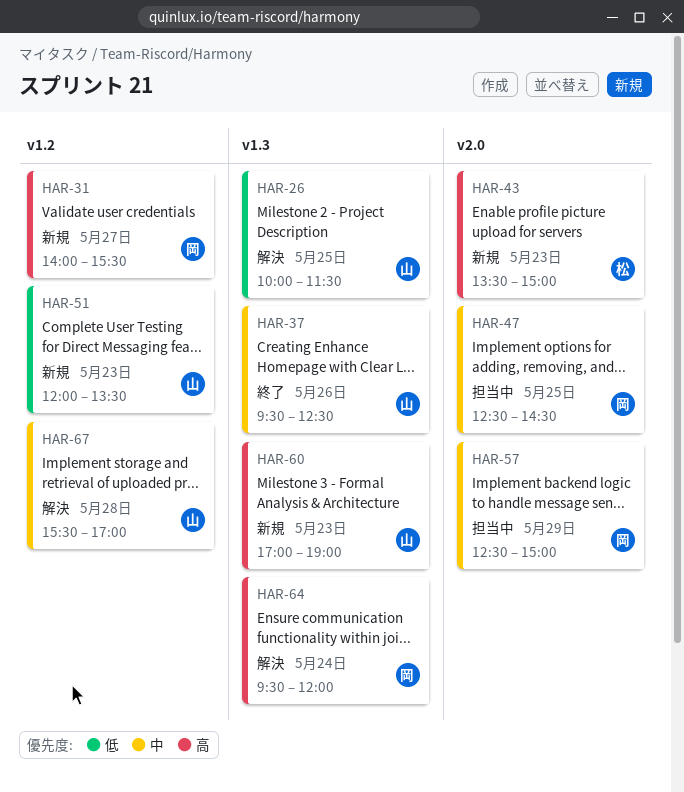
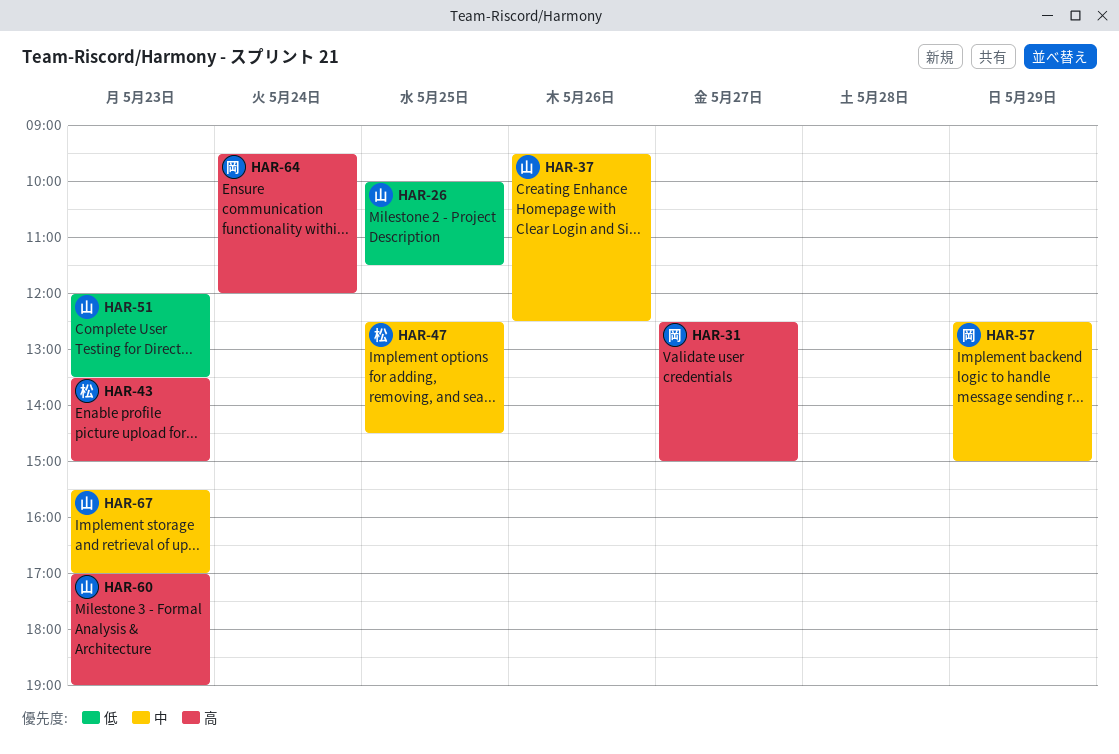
HAR-31, begins: 14:00 -> 12:30
HAR-31, ends: 15:30 -> 15:00
HAR-47, owner: 岡 -> 松
HAR-67, day: May 28 -> May 23

